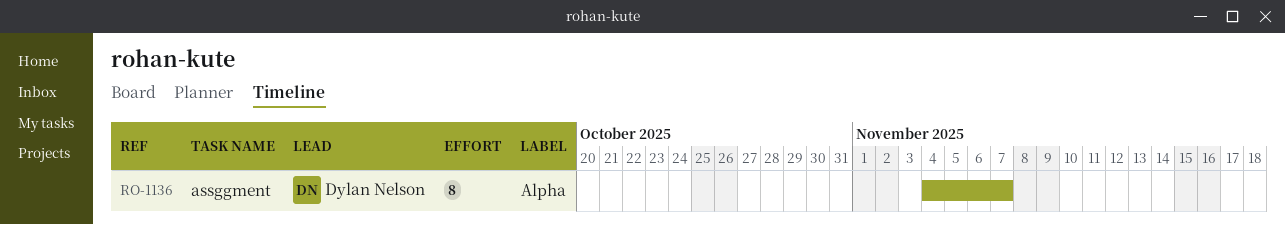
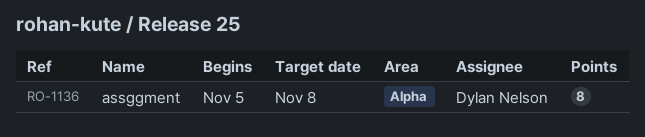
RO-1136, start: Nov 4 -> Nov 5
RO-1136, due: Nov 7 -> Nov 8

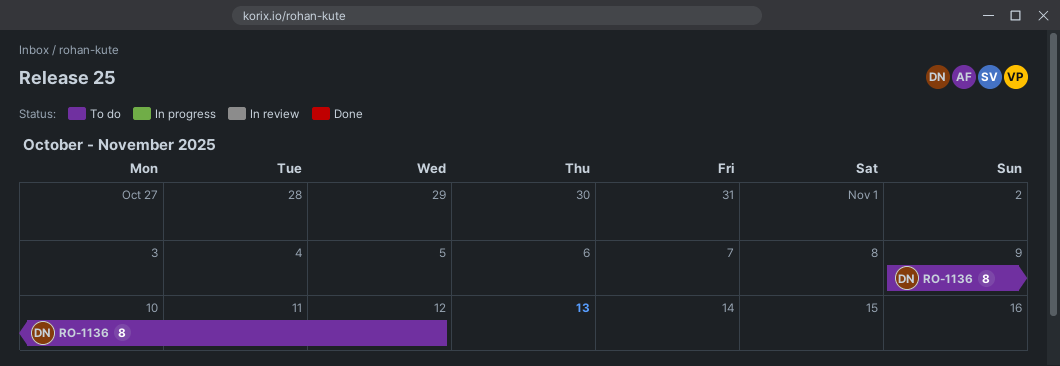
RO-1136, start: Nov 5 -> Nov 9
RO-1136, due: Nov 8 -> Nov 12

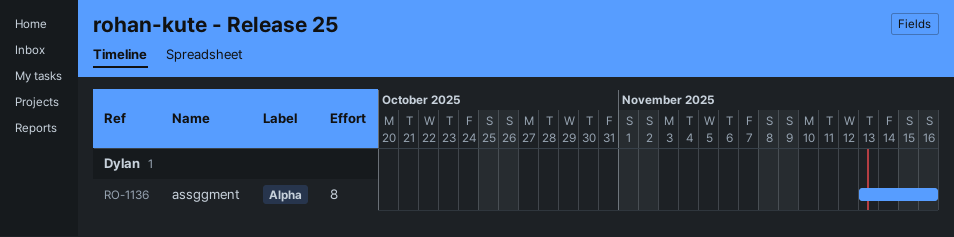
RO-1136, start: Nov 9 -> Nov 13
RO-1136, due: Nov 12 -> Nov 16

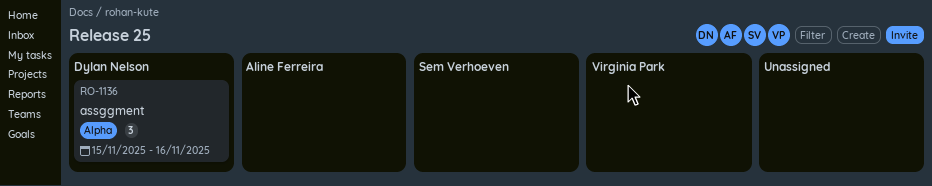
RO-1136, estimate: 8 -> 3
RO-1136, start: Nov 13 -> Nov 15

